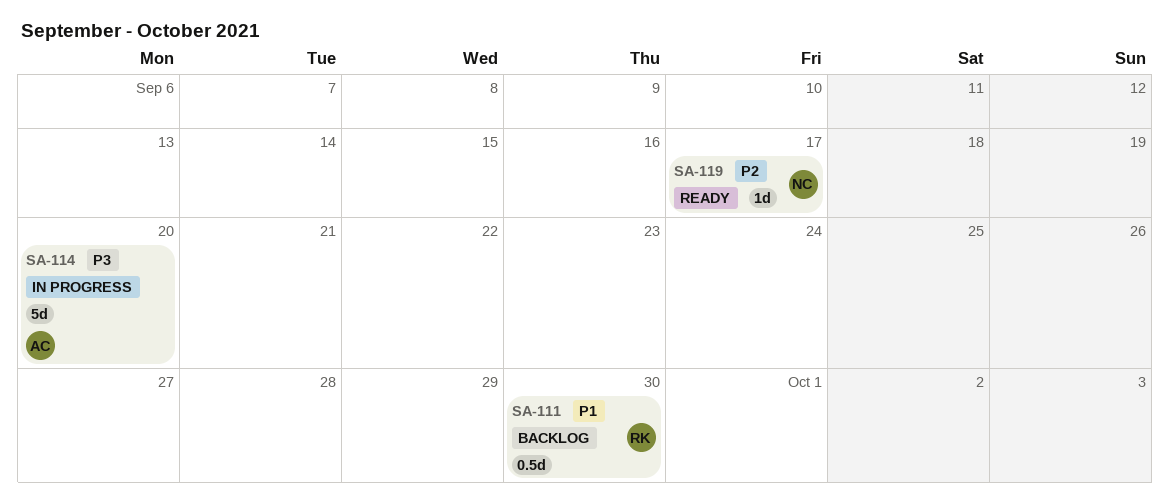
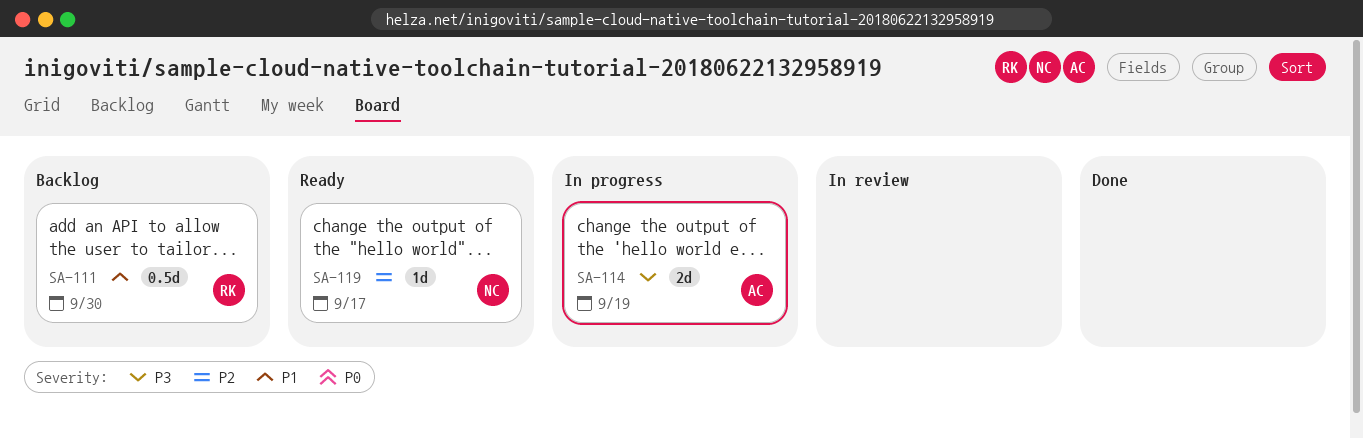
SA-114, estimate: 5d -> 2d
SA-114, due: Sep 20 -> Sep 19

